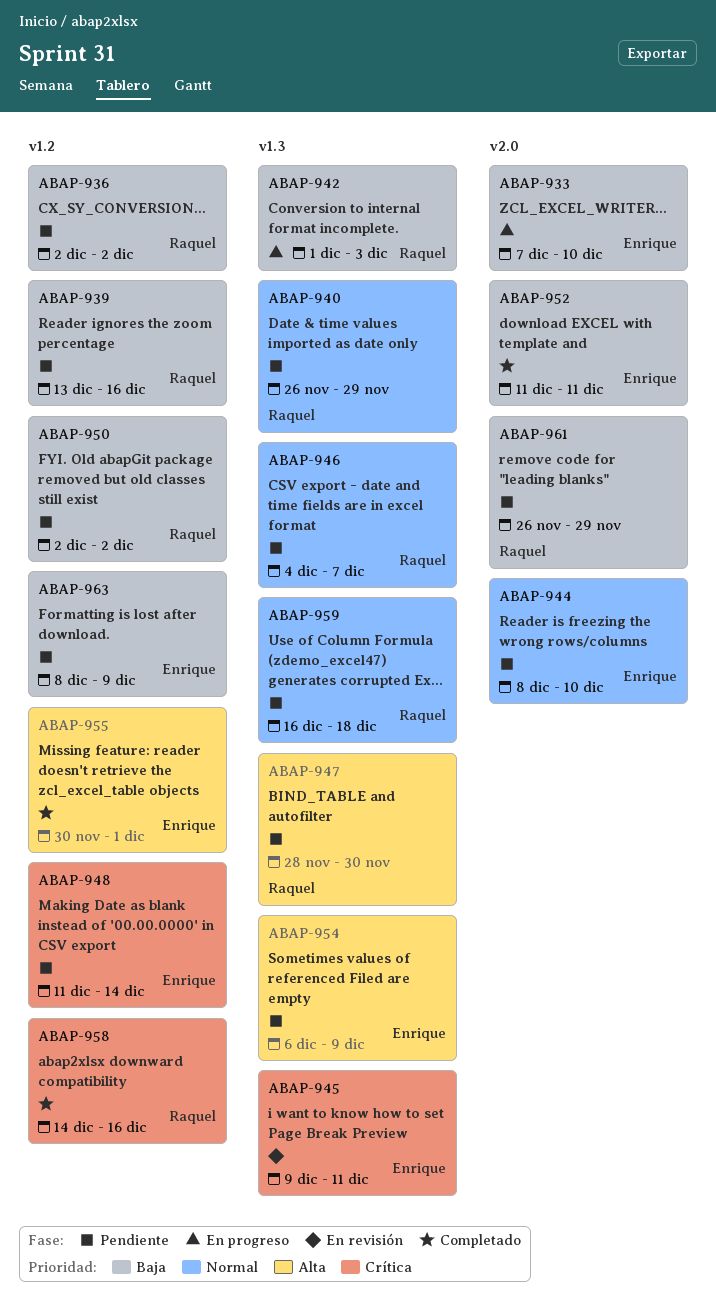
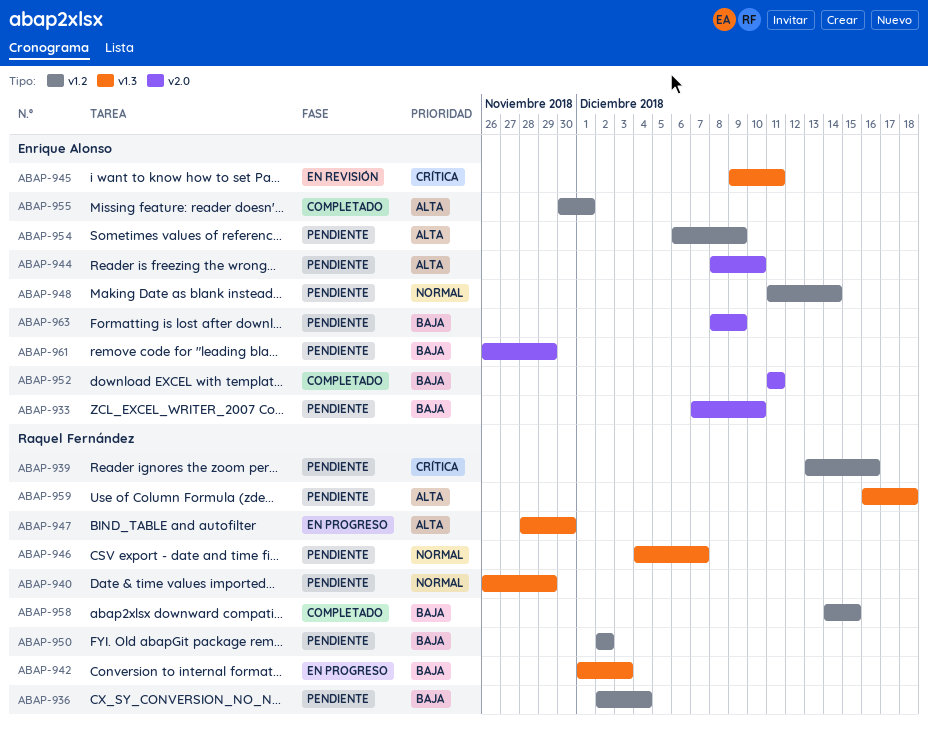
ABAP-933, status: En progreso -> Pendiente
ABAP-936, due: Dec 2 -> Dec 4
ABAP-939, priority: Baja -> Crítica
ABAP-944, priority: Normal -> Alta
ABAP-947, status: Pendiente -> En progreso
ABAP-948, priority: Crítica -> Normal
ABAP-954, label: v1.3 -> v1.2
ABAP-958, priority: Crítica -> Baja
ABAP-958, due: Dec 16 -> Dec 15
ABAP-959, priority: Normal -> Alta
ABAP-961, owner: Raquel Fernández -> Enrique Alonso
ABAP-963, label: v1.2 -> v2.0

